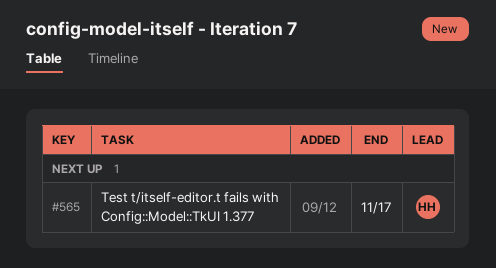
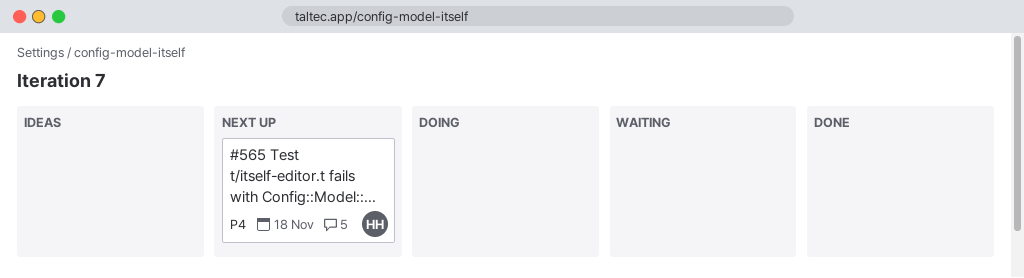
#565, due: Nov 17 -> Nov 18

